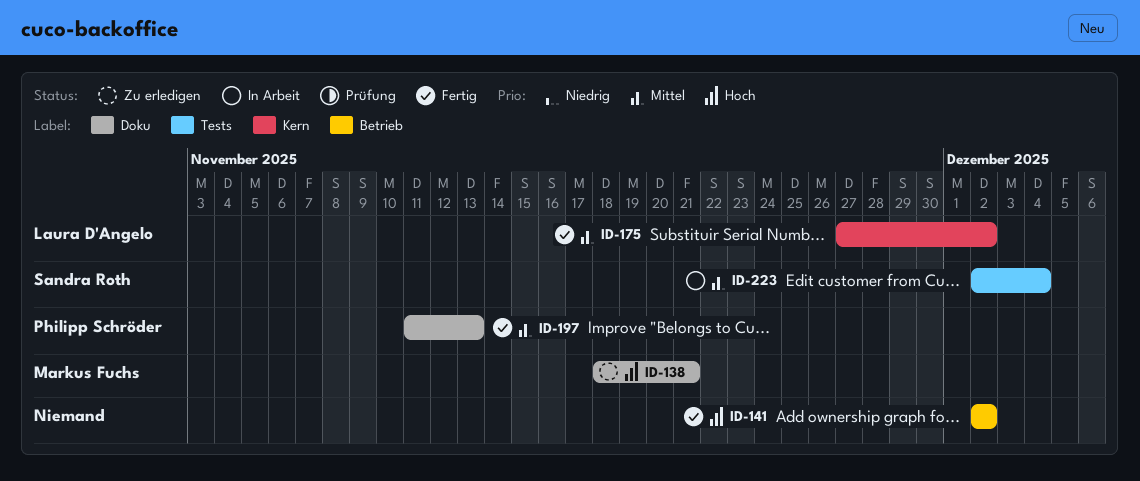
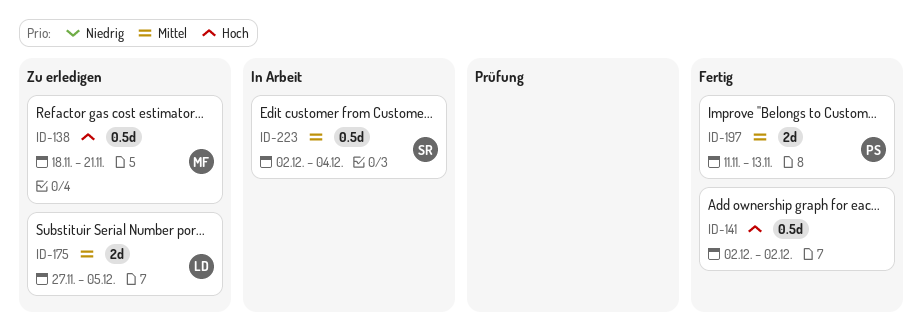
ID-175, status: Fertig -> Zu erledigen
ID-175, due: Dec 2 -> Dec 5

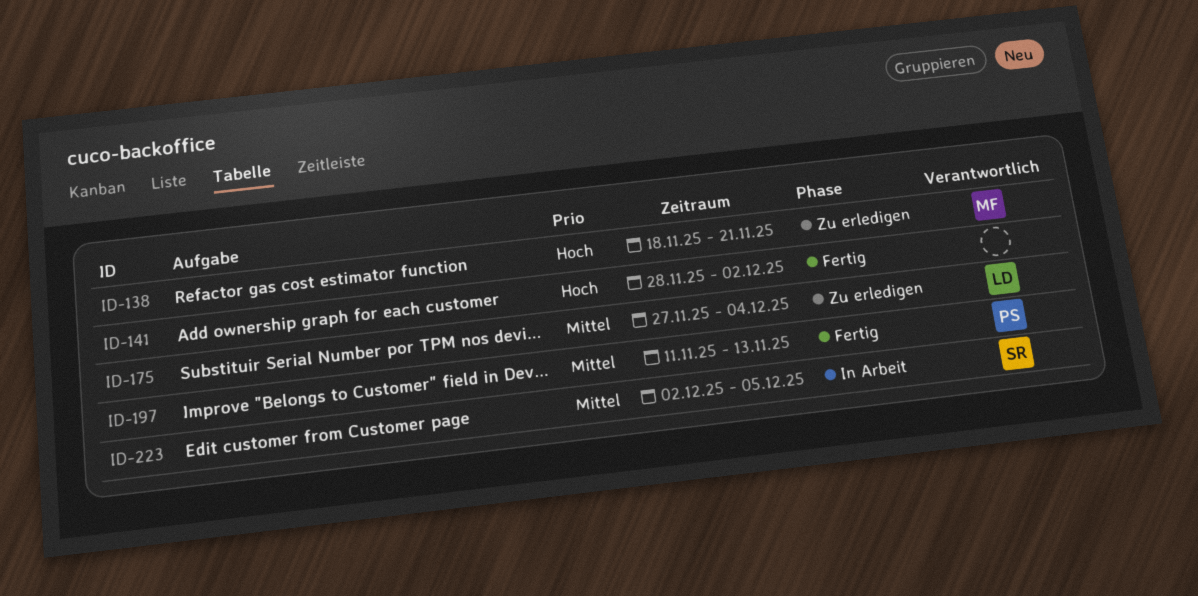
ID-141, start: Dec 2 -> Nov 28
ID-175, due: Dec 5 -> Dec 4
ID-223, due: Dec 4 -> Dec 5

